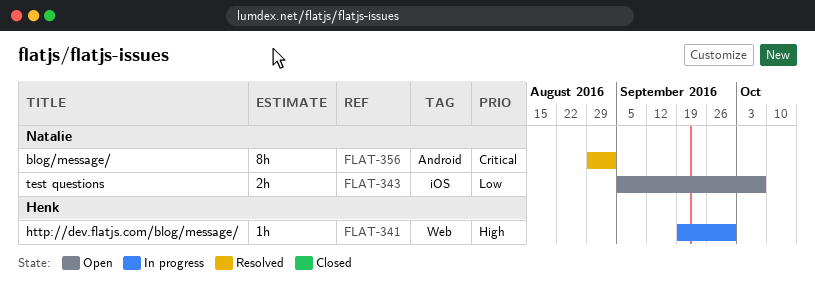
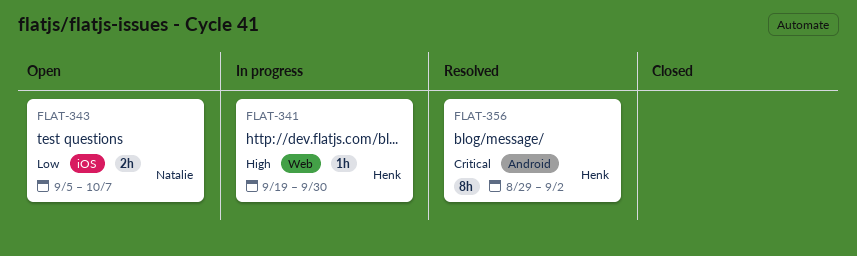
FLAT-356, owner: Natalie -> Henk

